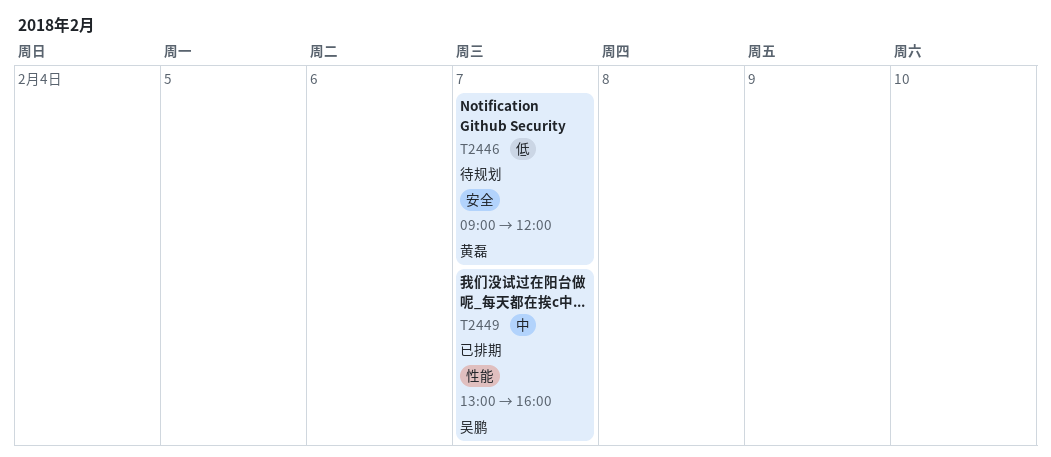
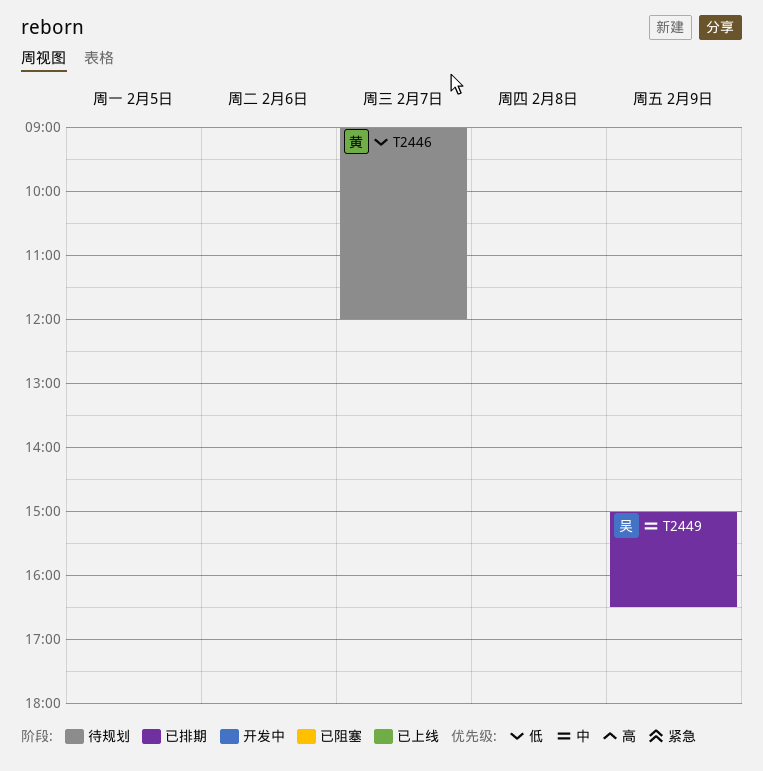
T2449, day: Feb 7 -> Feb 9
T2449, begins: 13:00 -> 15:00
T2449, ends: 16:00 -> 16:30

